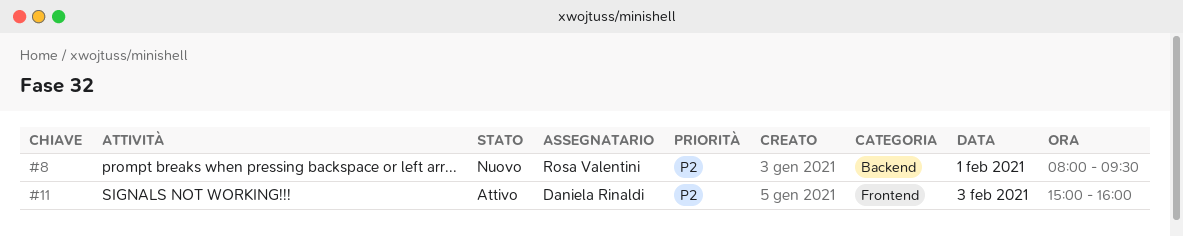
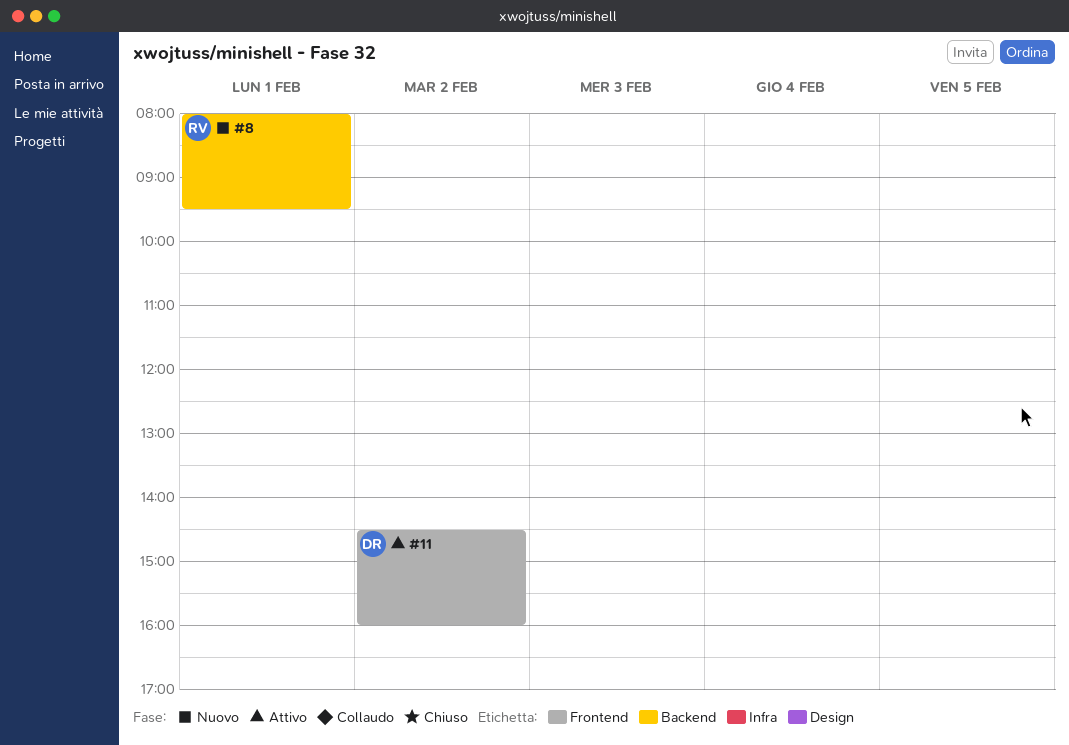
#11, day: Feb 3 -> Feb 2
#11, begins: 15:00 -> 14:30

